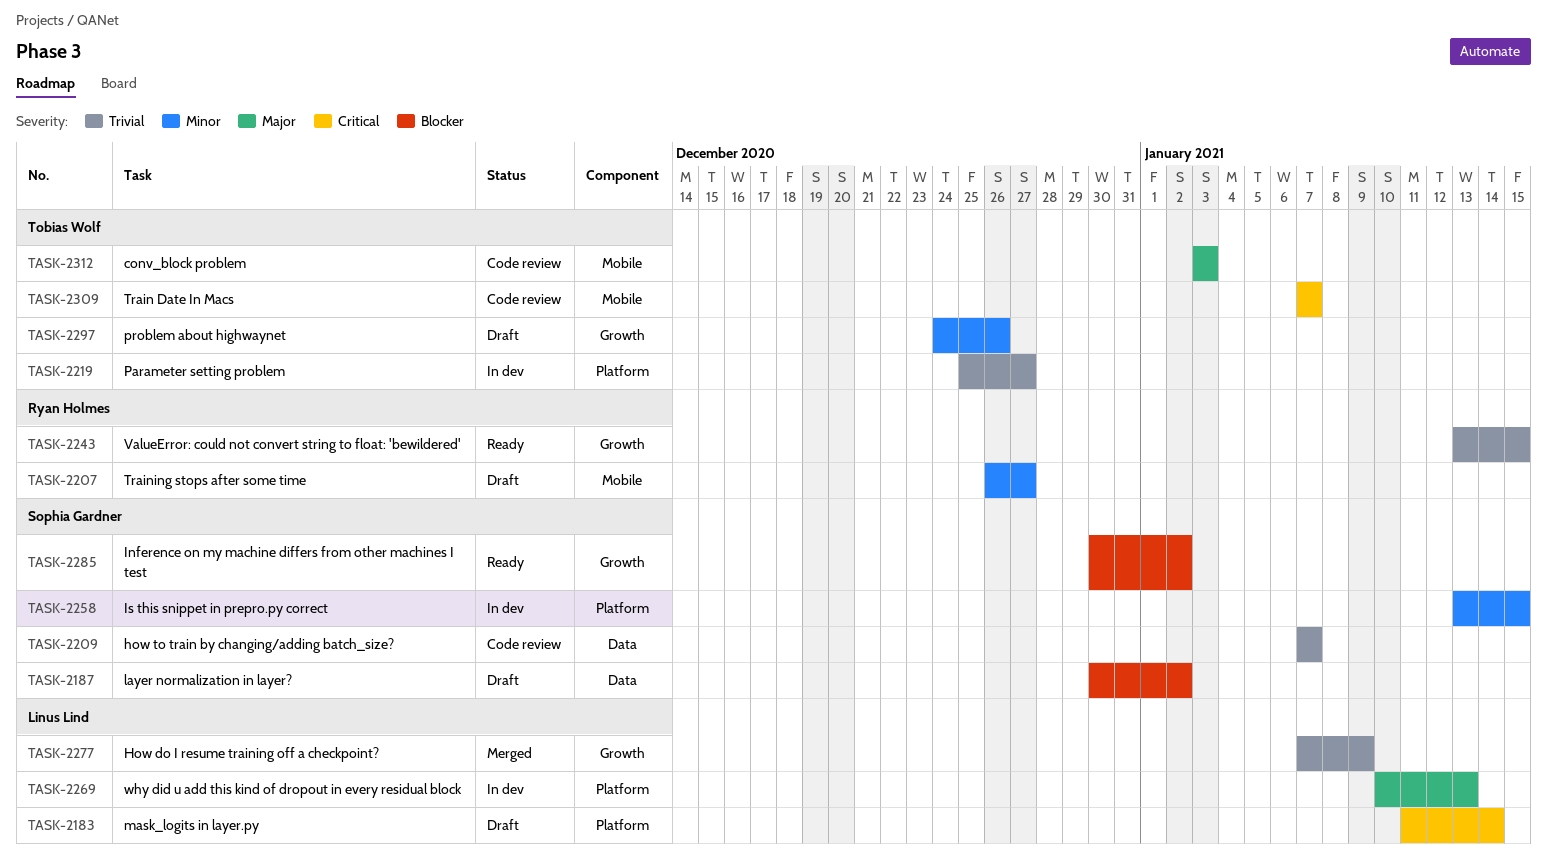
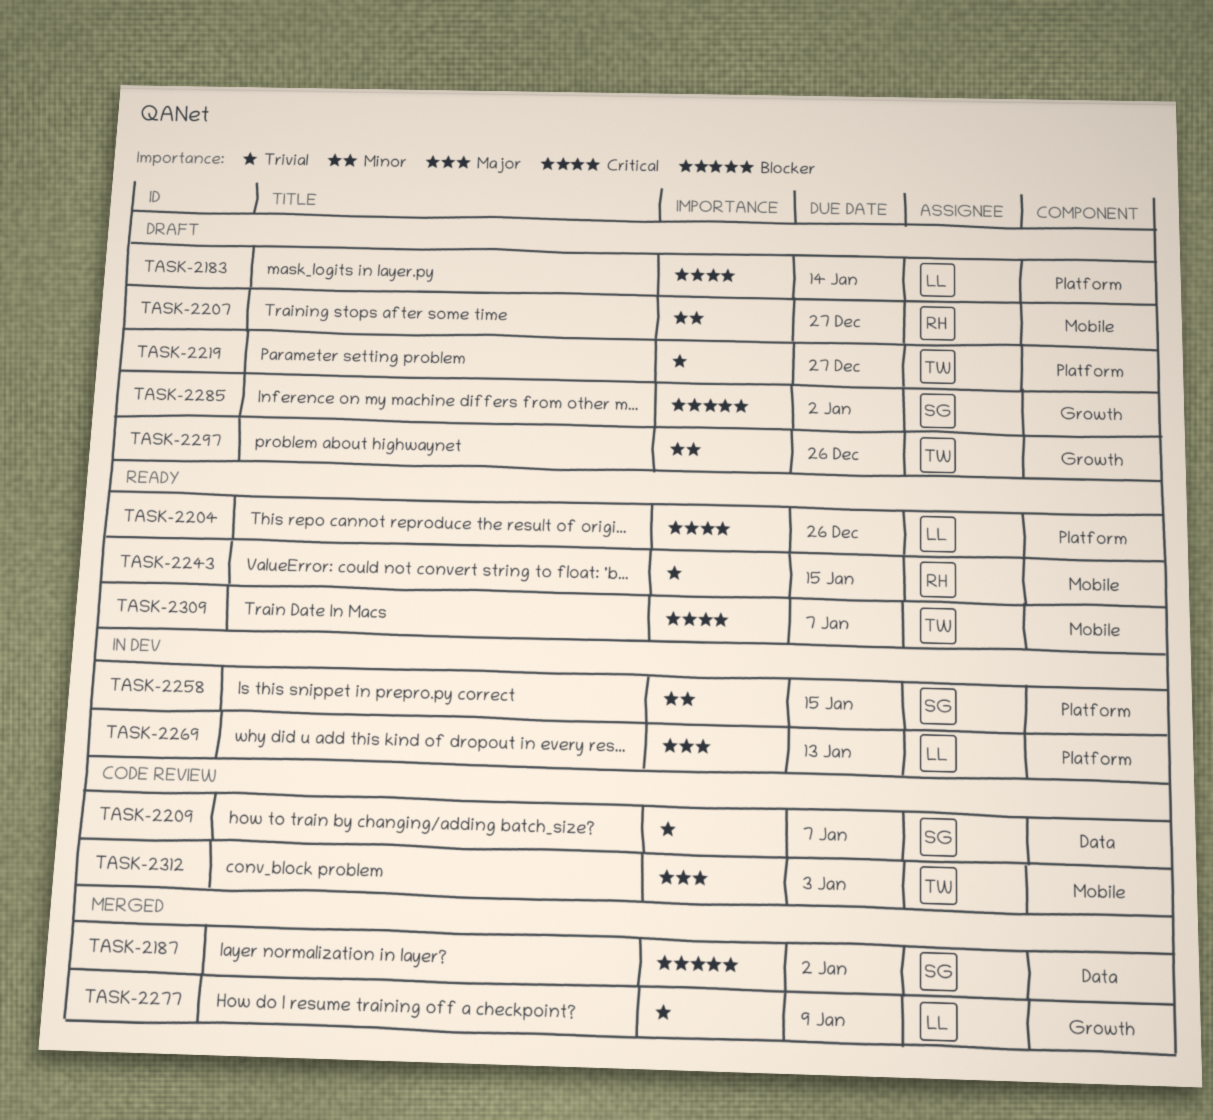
TASK-2187, status: Draft -> Merged
TASK-2204: none -> present
TASK-2219, status: In dev -> Draft
TASK-2243, label: Growth -> Mobile
TASK-2285, status: Ready -> Draft
TASK-2309, status: Code review -> Ready

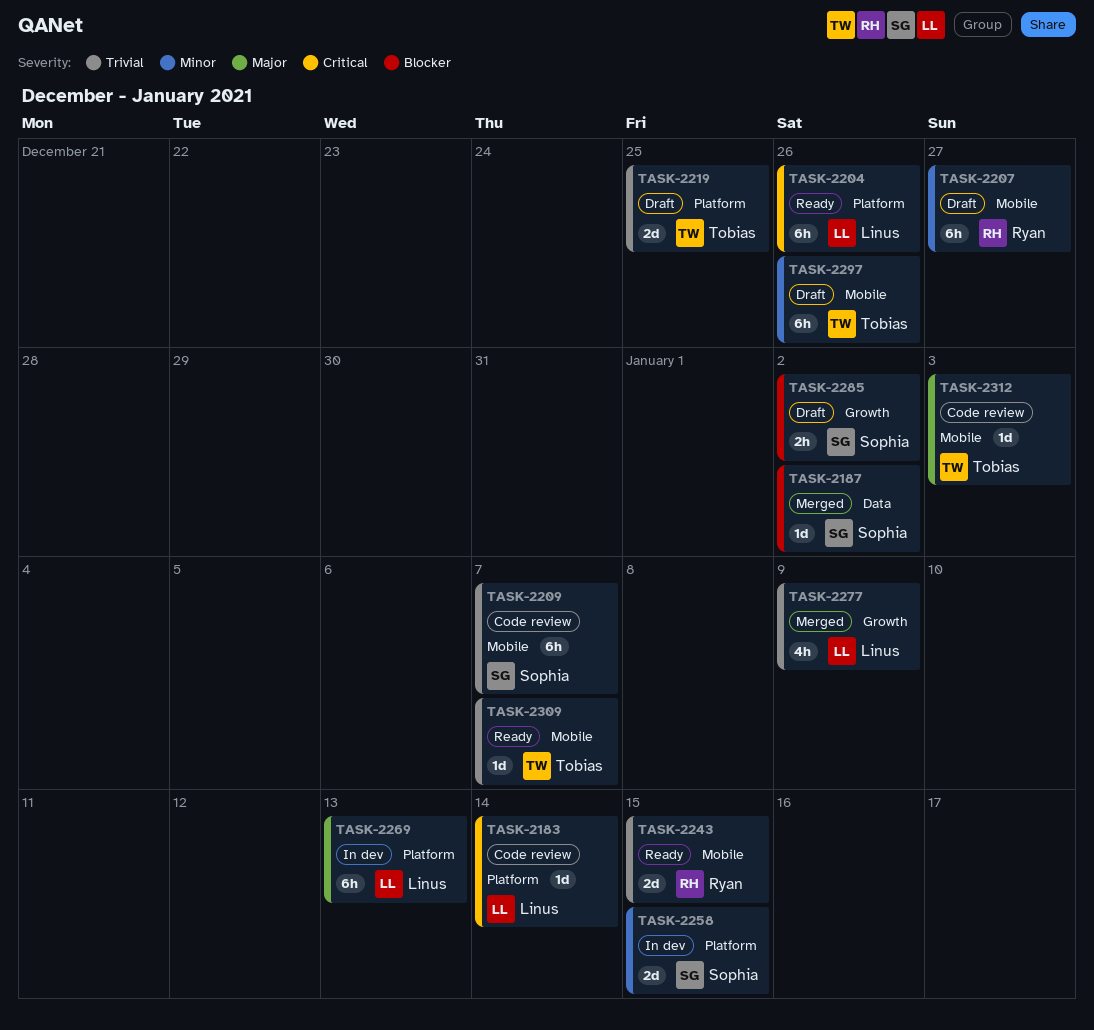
TASK-2183, status: Draft -> Code review
TASK-2209, label: Data -> Mobile
TASK-2219, due: Dec 27 -> Dec 25
TASK-2297, label: Growth -> Mobile
TASK-2309, priority: Critical -> Trivial

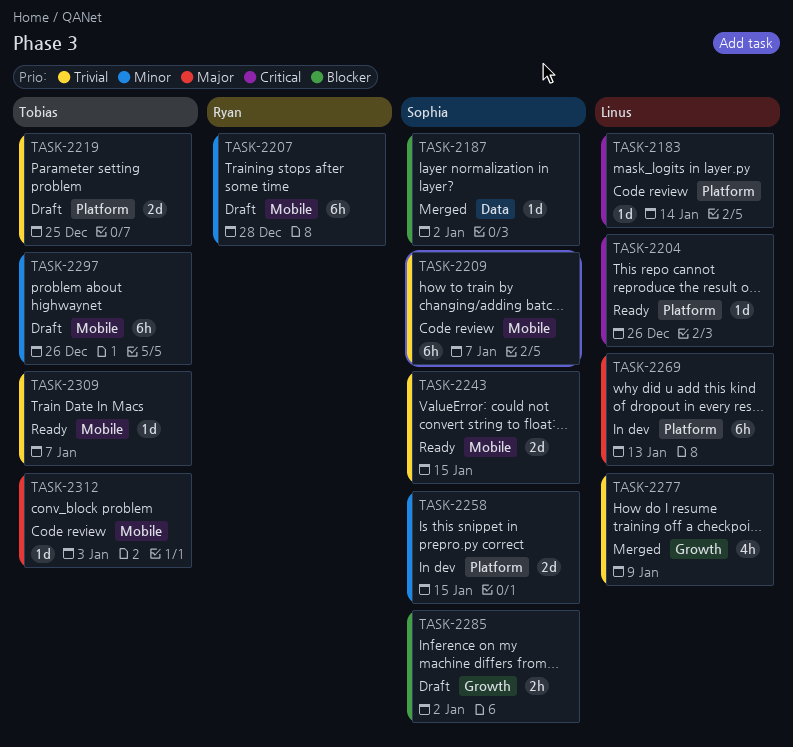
TASK-2204, estimate: 6h -> 1d
TASK-2207, due: Dec 27 -> Dec 28
TASK-2243, owner: Ryan -> Sophia

